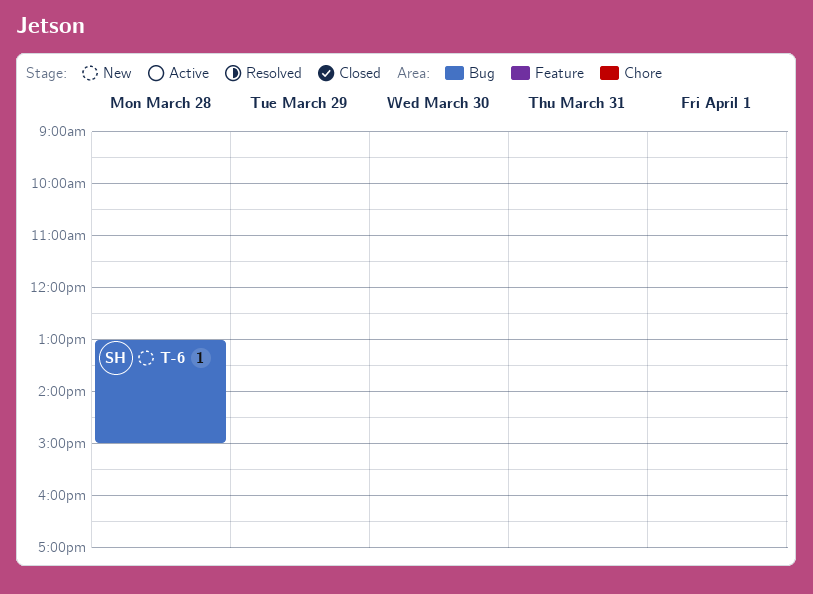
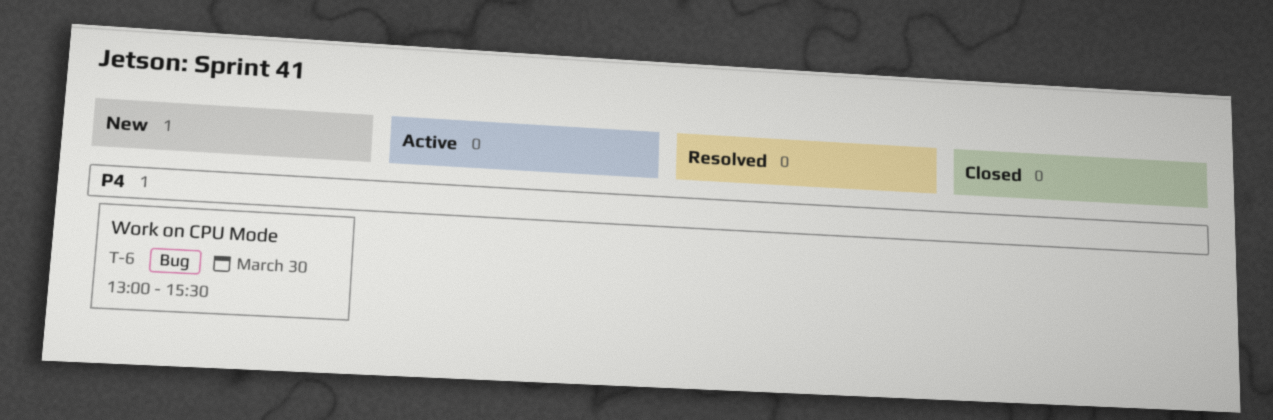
T-6, day: Mar 28 -> Mar 30
T-6, ends: 15:00 -> 15:30

